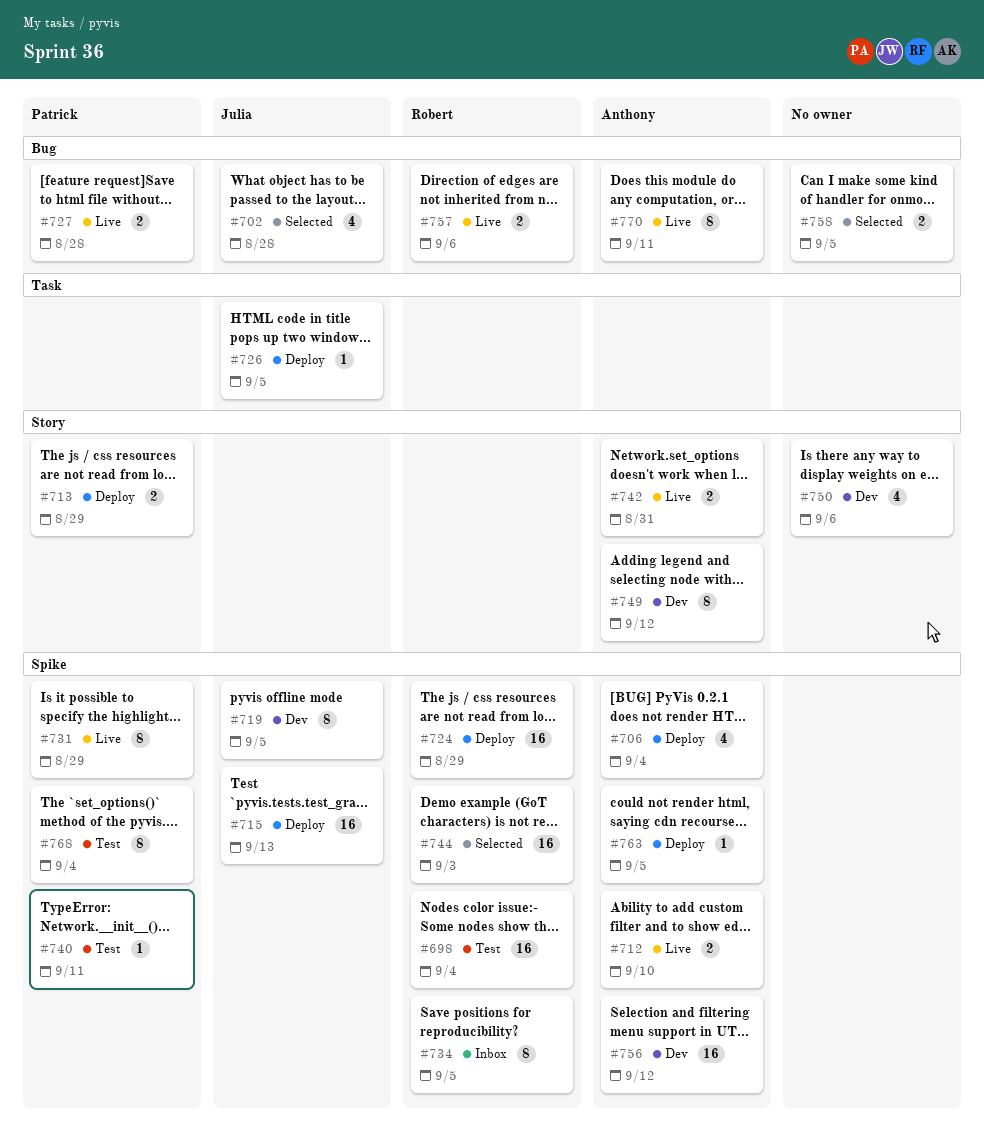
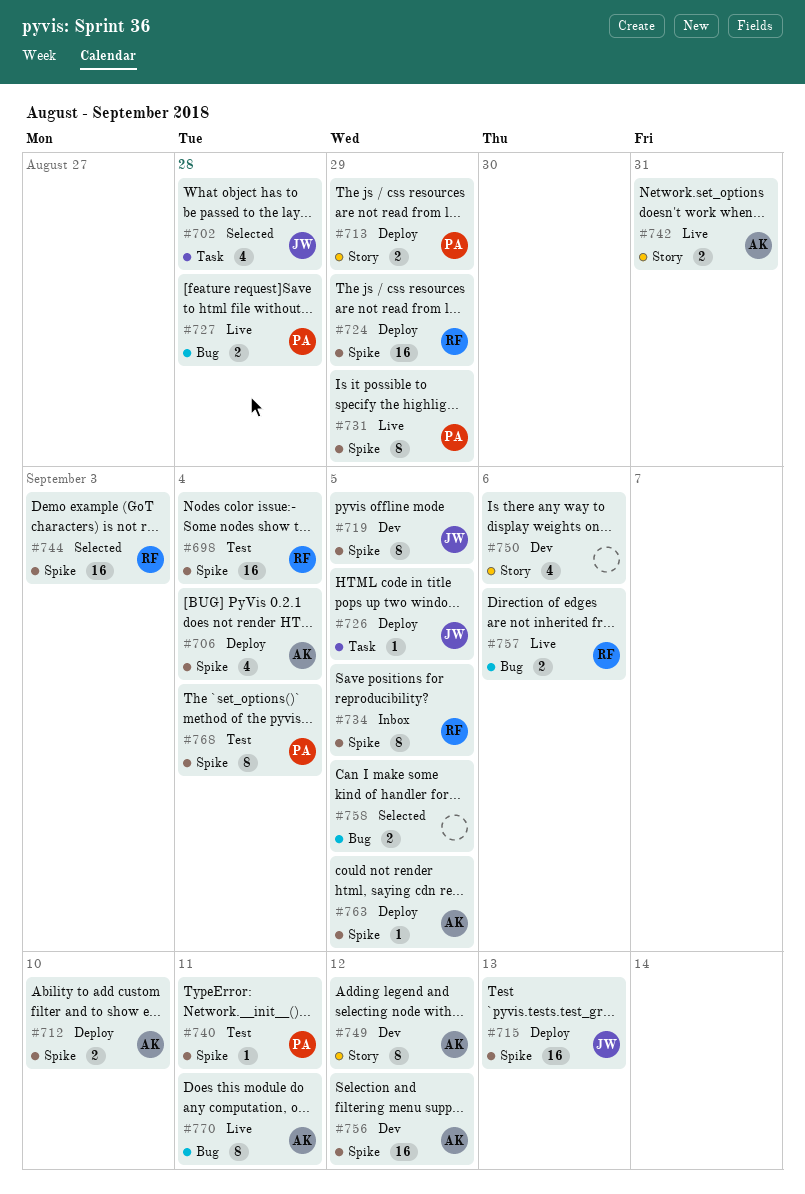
#702, label: Bug -> Task
#712, status: Live -> Deploy

